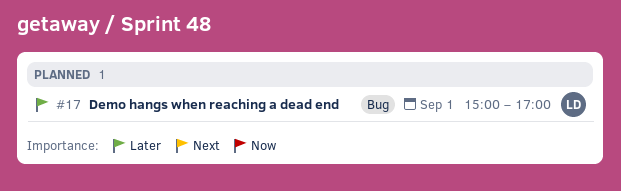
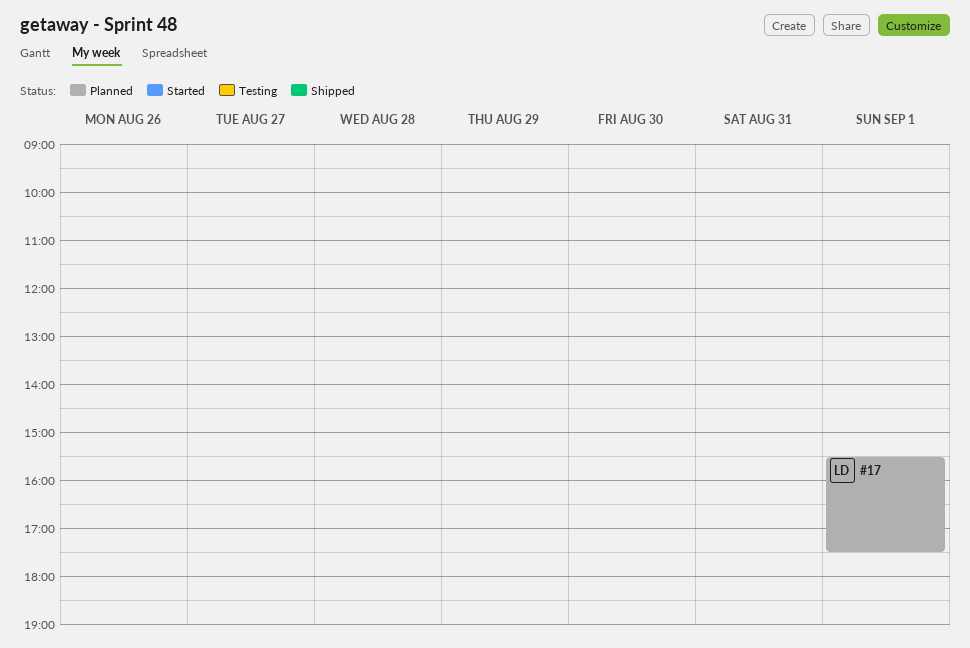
#17, begins: 15:00 -> 15:30
#17, ends: 17:00 -> 17:30

